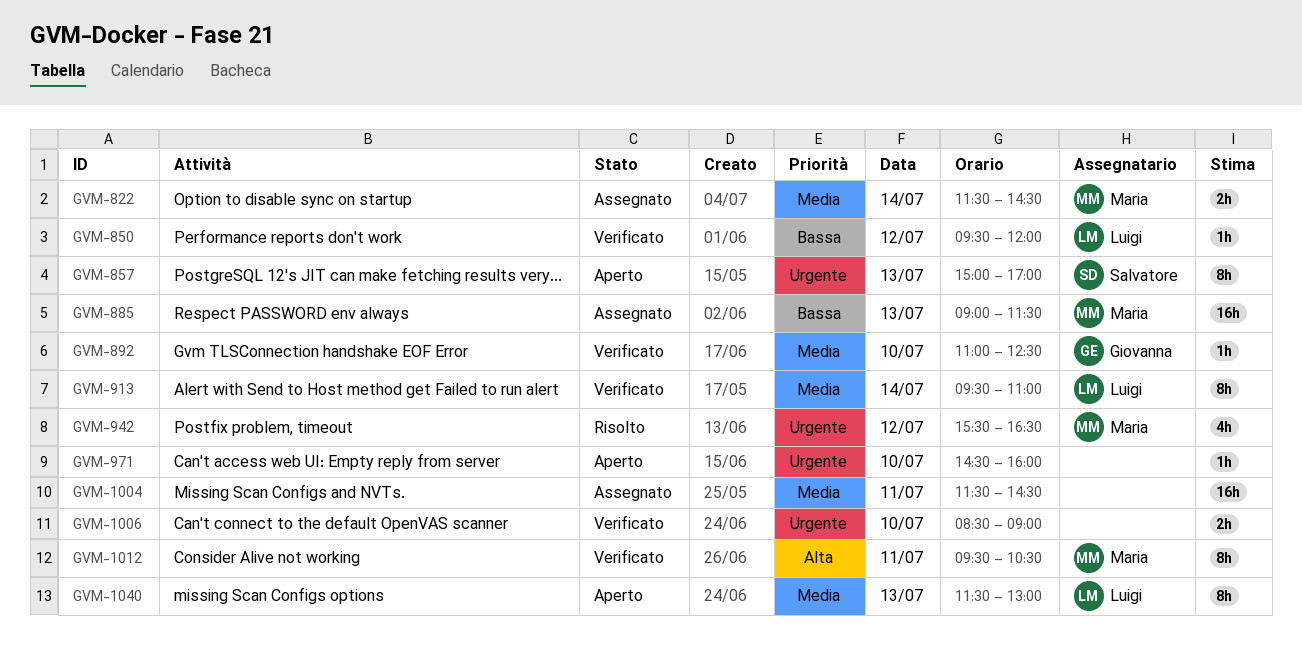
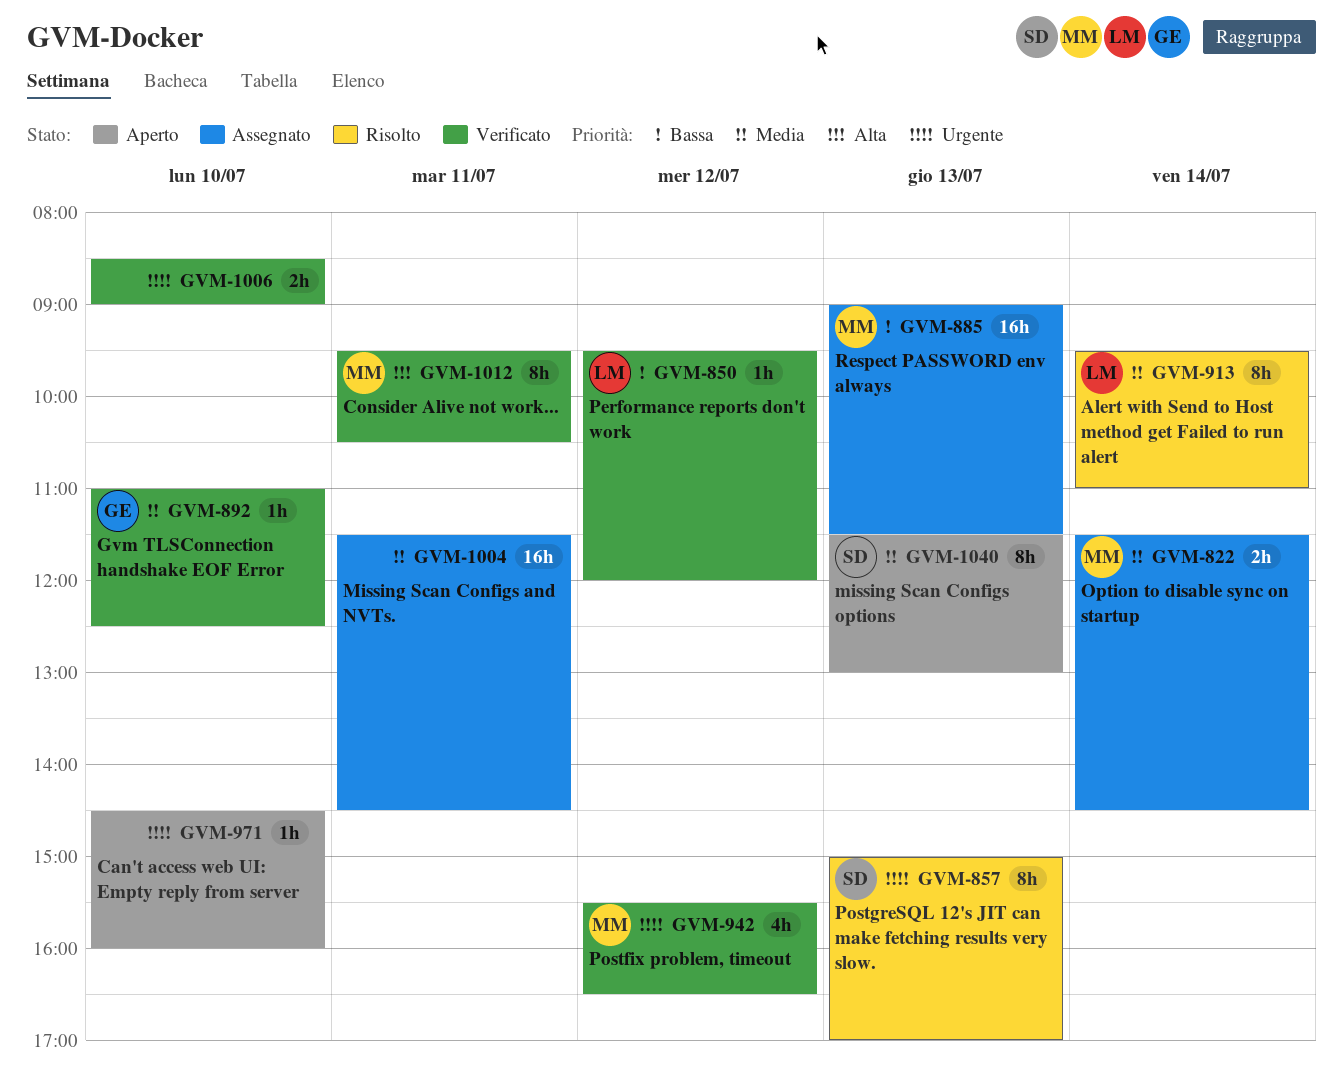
GVM-857, status: Aperto -> Risolto
GVM-913, status: Verificato -> Risolto
GVM-942, status: Risolto -> Verificato
GVM-1040, owner: Luigi -> Salvatore

